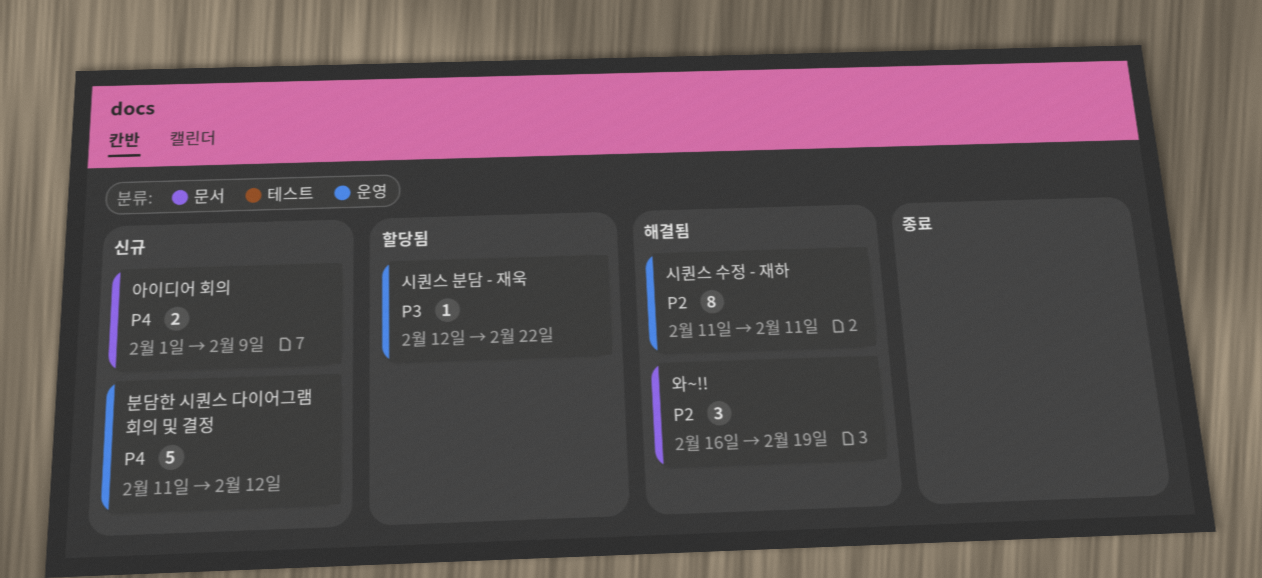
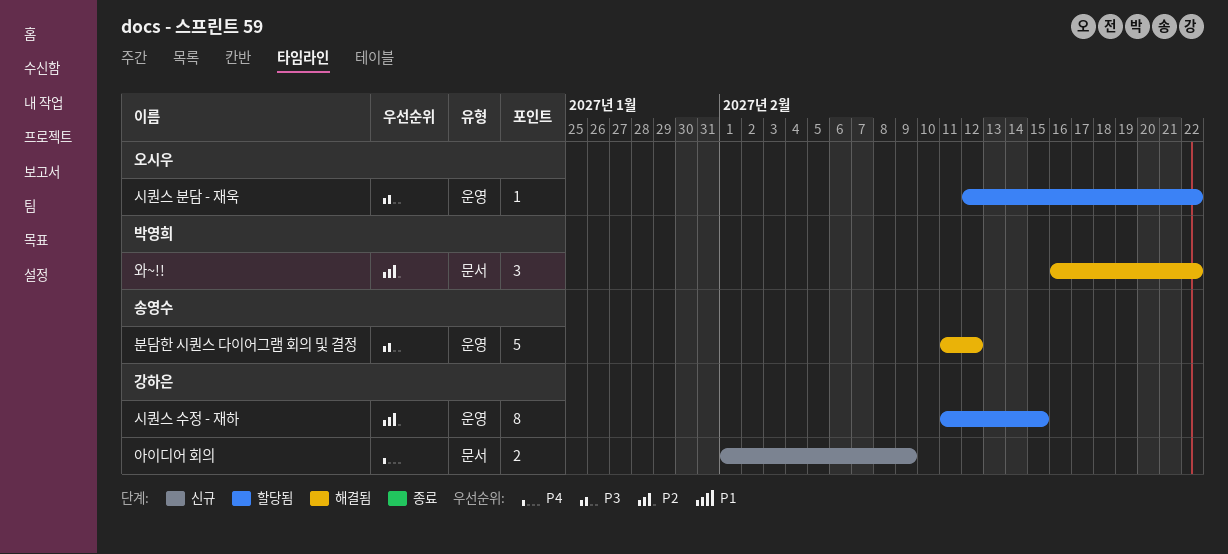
분담한 시퀀스 다이어그램 회의 및 결정, status: 신규 -> 해결됨
분담한 시퀀스 다이어그램 회의 및 결정, priority: P4 -> P3
시퀀스 수정 - 재하, status: 해결됨 -> 할당됨
시퀀스 수정 - 재하, due: Feb 11 -> Feb 15
와~!!, due: Feb 19 -> Feb 22

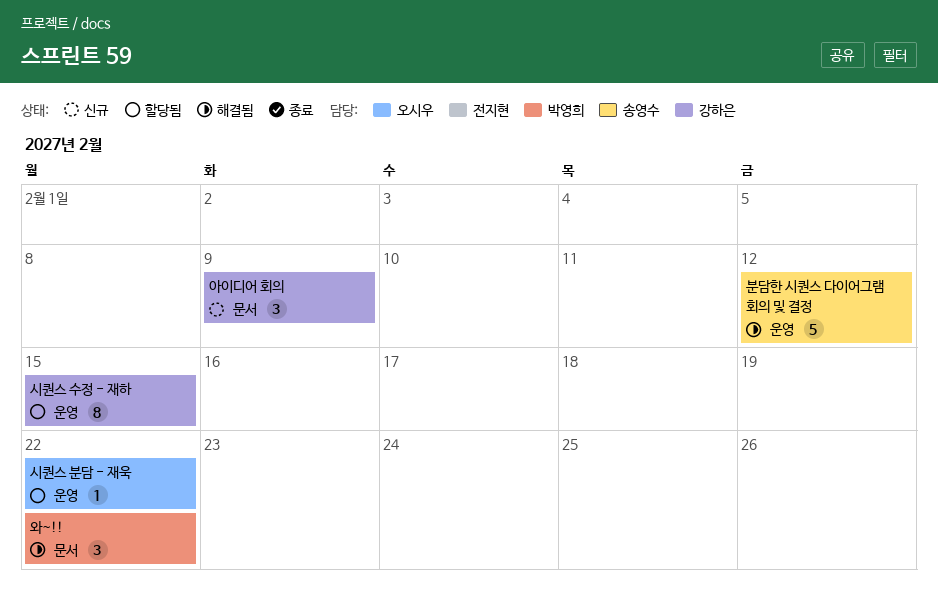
아이디어 회의, estimate: 2 -> 3

